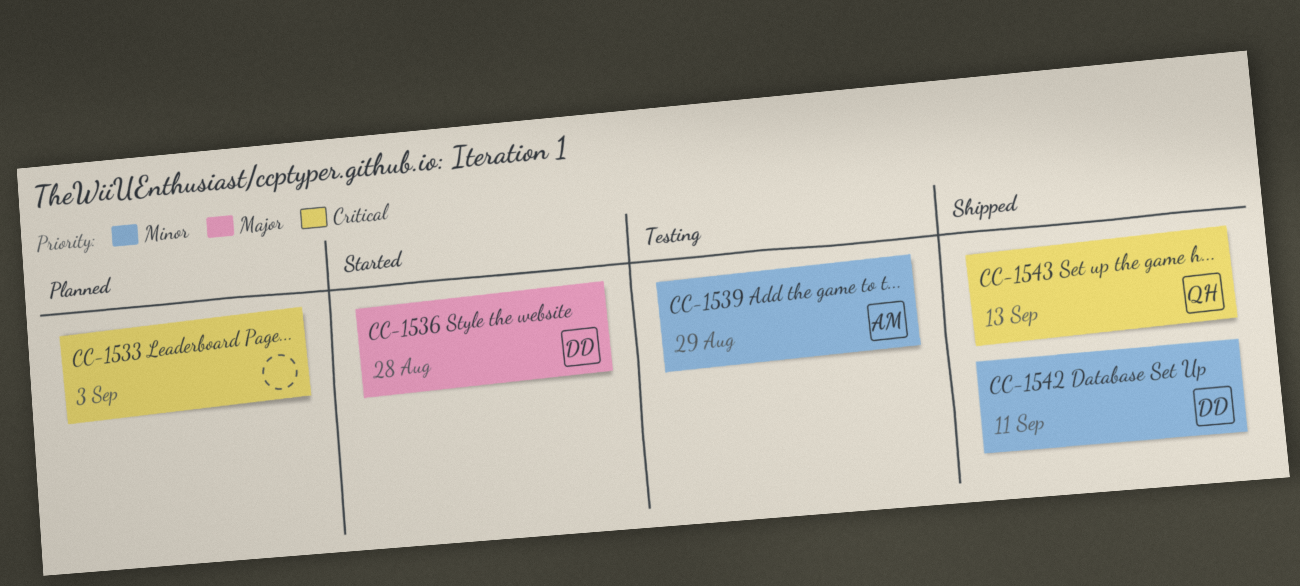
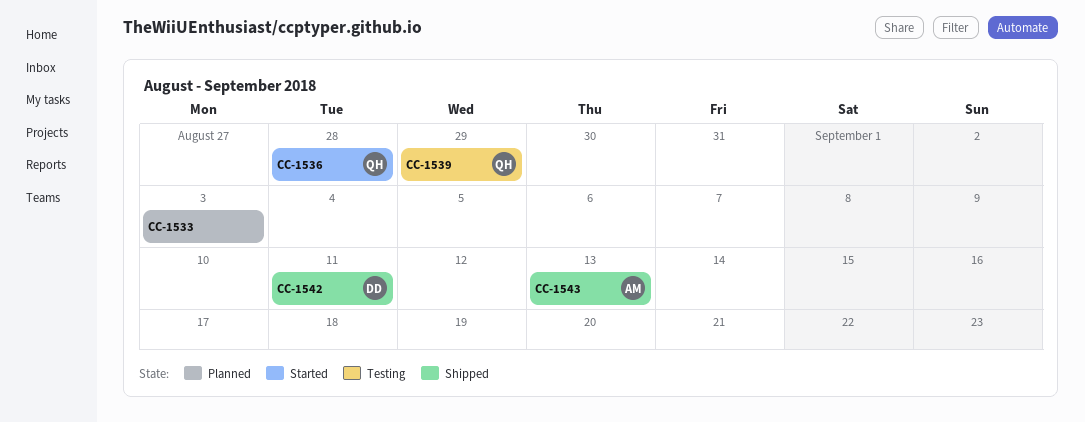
CC-1536, owner: DD -> QH
CC-1539, owner: AM -> QH
CC-1543, owner: QH -> AM

